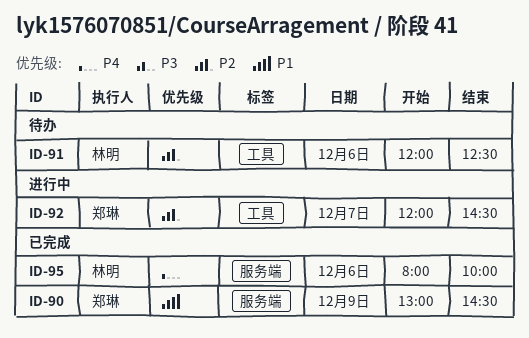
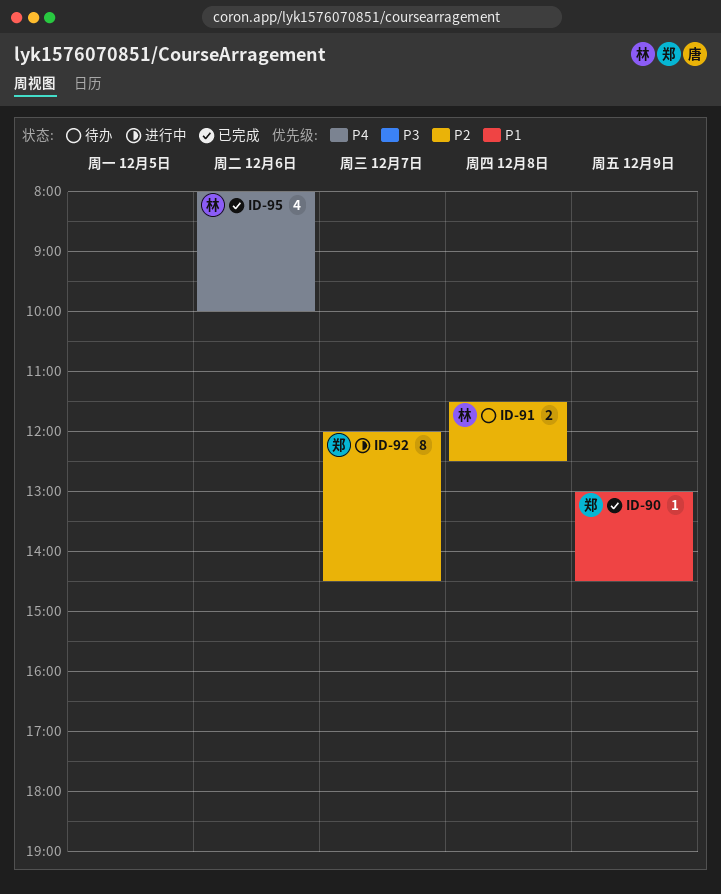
ID-91, day: Dec 6 -> Dec 8
ID-91, begins: 12:00 -> 11:30

